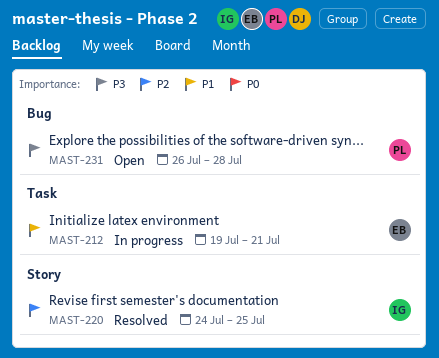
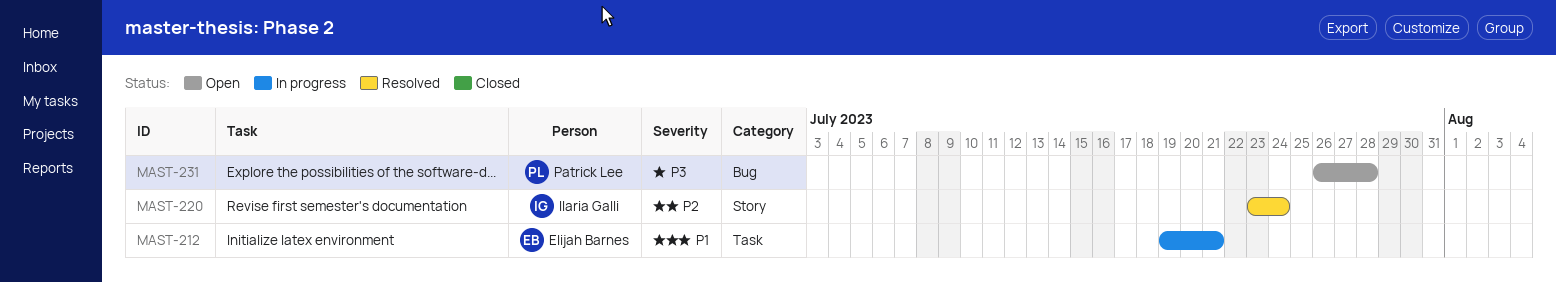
MAST-220, start: Jul 24 -> Jul 23
MAST-220, due: Jul 25 -> Jul 24

